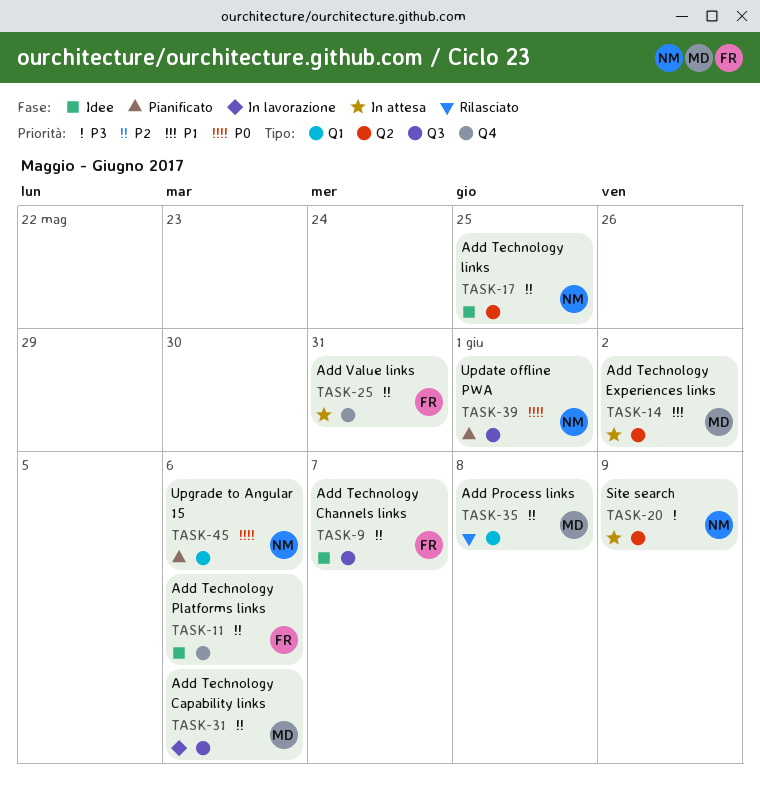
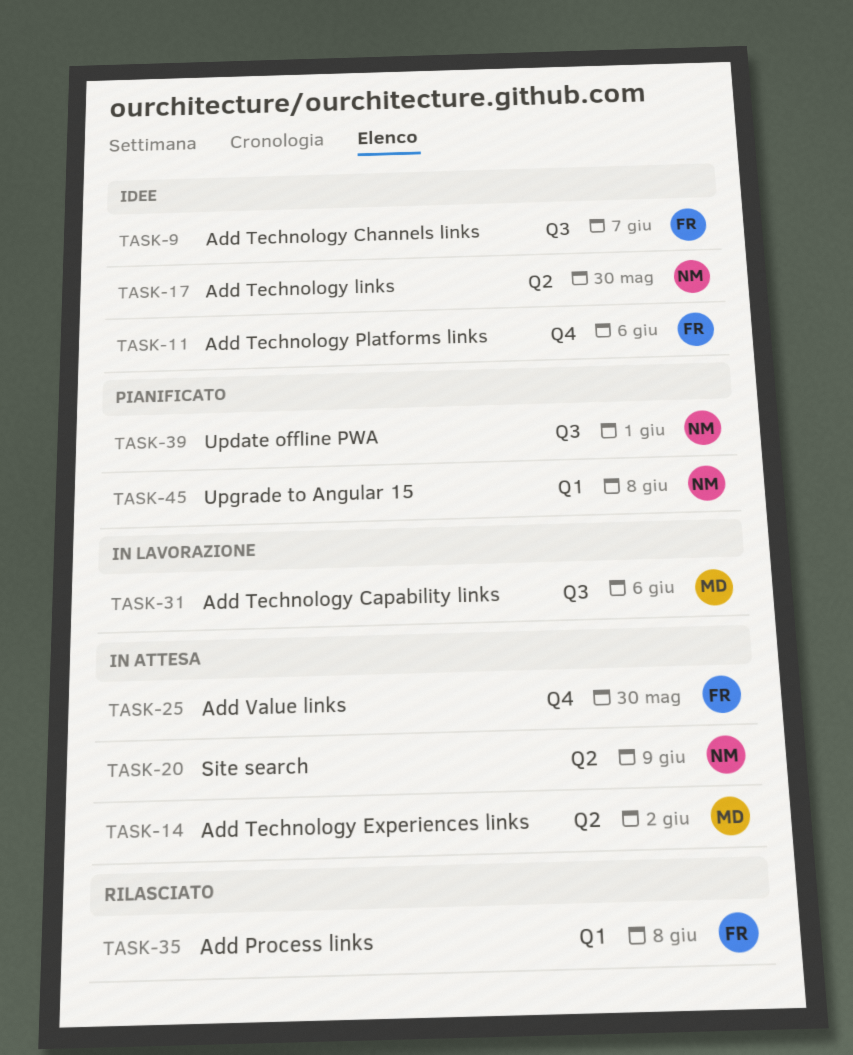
TASK-17, due: May 25 -> May 30
TASK-25, due: May 31 -> May 30
TASK-35, owner: MD -> FR
TASK-45, due: Jun 6 -> Jun 8

